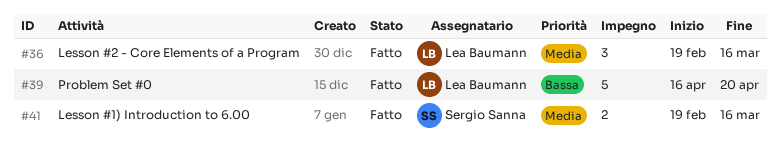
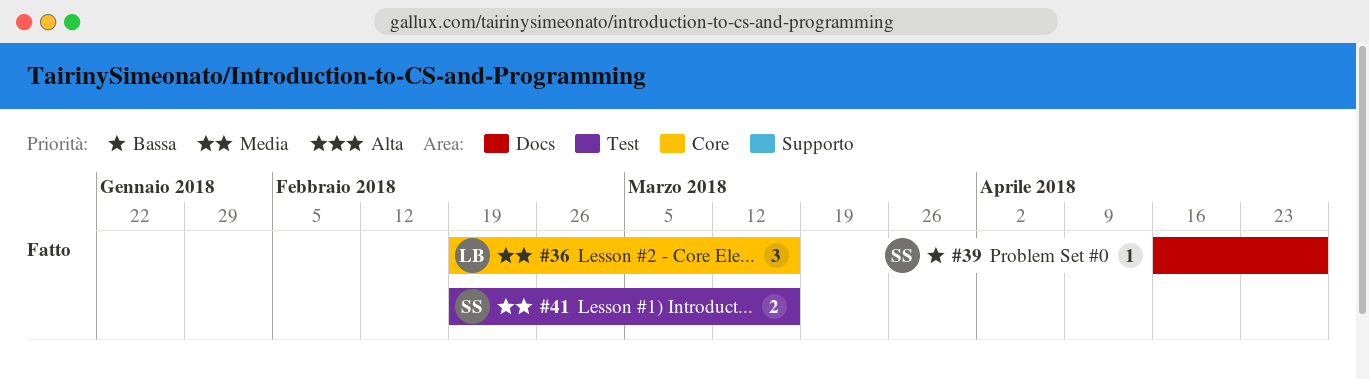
#39, owner: Lea Baumann -> Sergio Sanna
#39, estimate: 5 -> 1
#39, due: Apr 20 -> Apr 27

